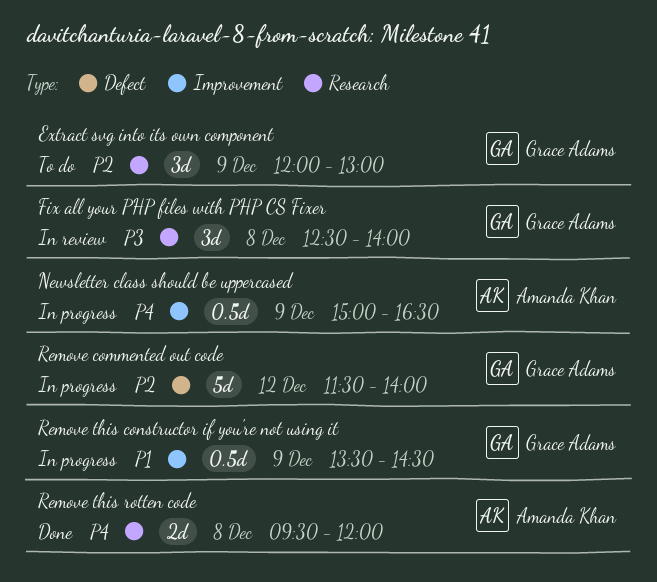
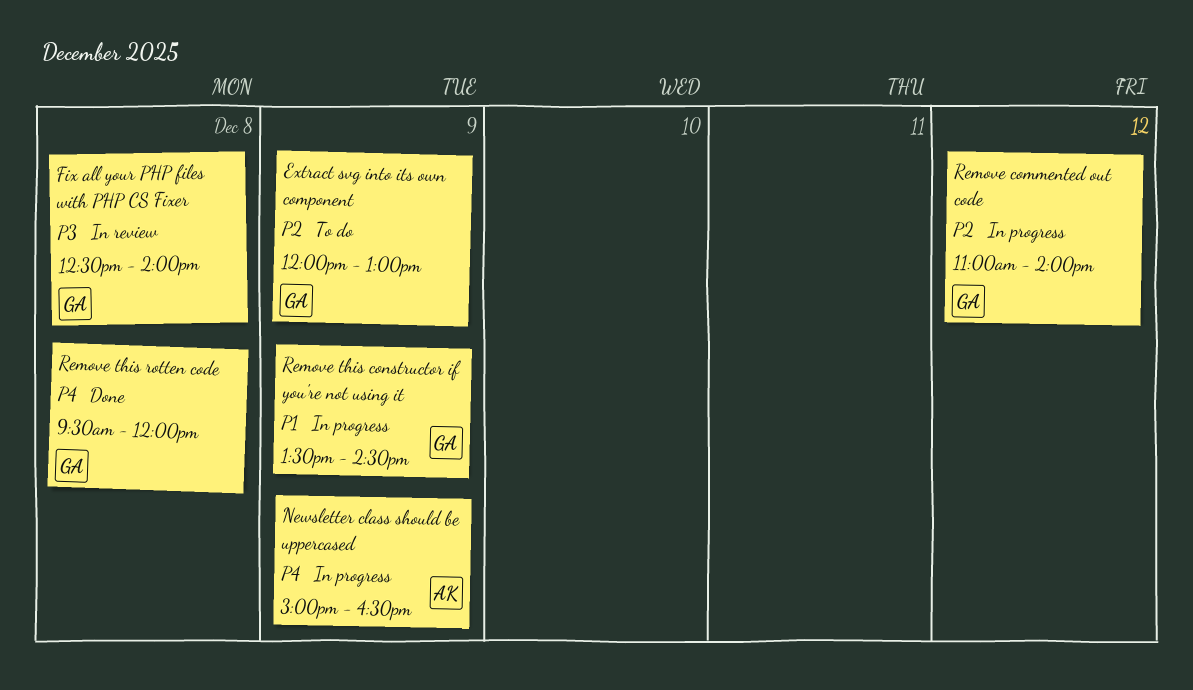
Remove commented out code, begins: 11:30 -> 11:00
Remove this rotten code, owner: Amanda Khan -> Grace Adams

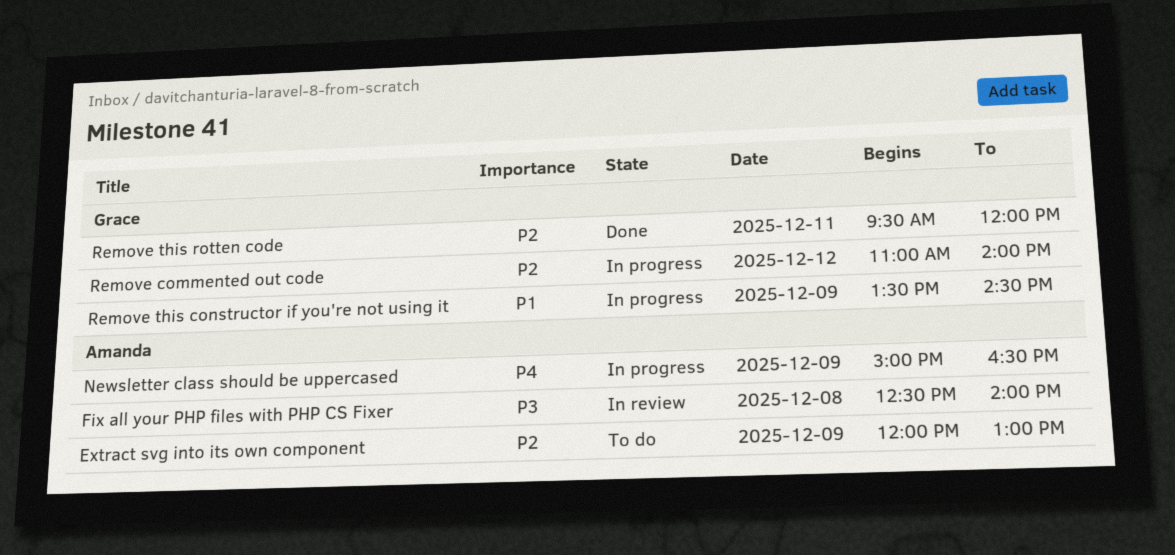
Extract svg into its own component, owner: Grace -> Amanda
Fix all your PHP files with PHP CS Fixer, owner: Grace -> Amanda
Remove this rotten code, priority: P4 -> P2
Remove this rotten code, day: Dec 8 -> Dec 11

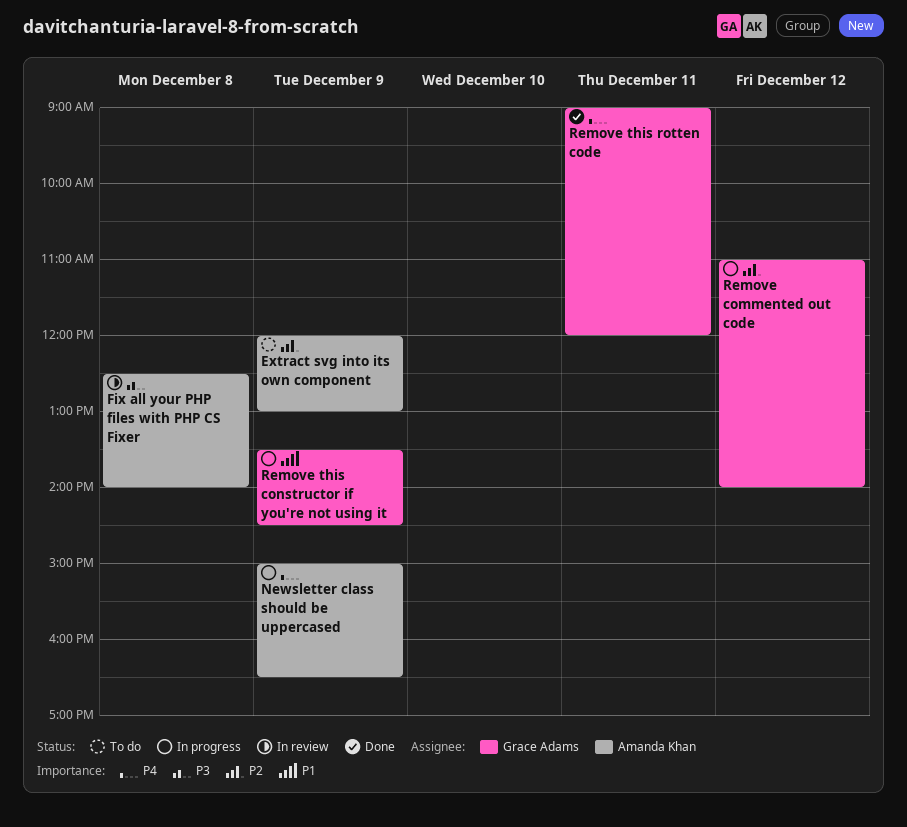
Remove this rotten code, priority: P2 -> P4
Remove this rotten code, begins: 09:30 -> 09:00

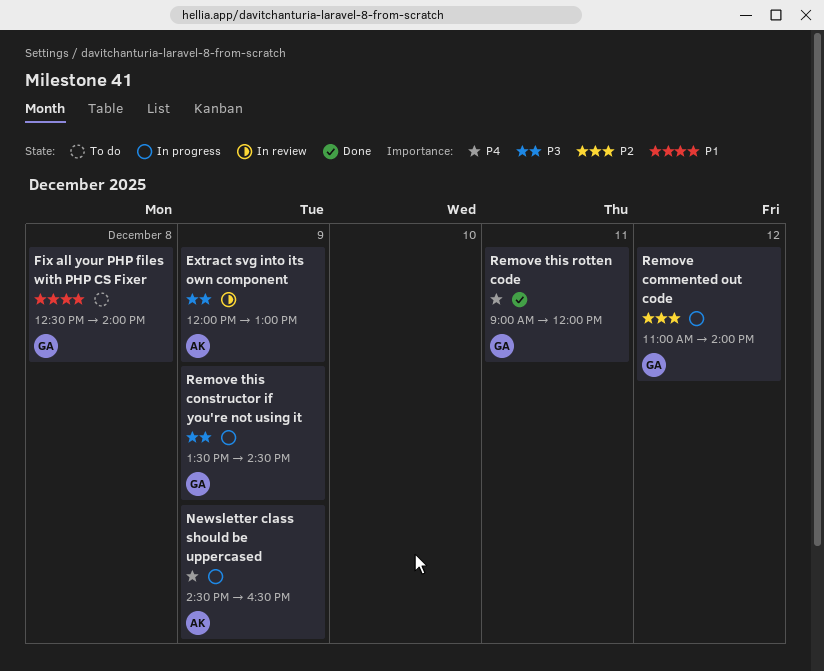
Extract svg into its own component, status: To do -> In review
Extract svg into its own component, priority: P2 -> P3
Fix all your PHP files with PHP CS Fixer, status: In review -> To do
Fix all your PHP files with PHP CS Fixer, owner: Amanda Khan -> Grace Adams
Fix all your PHP files with PHP CS Fixer, priority: P3 -> P1
Newsletter class should be uppercased, begins: 15:00 -> 14:30
Remove this constructor if you're not using it, priority: P1 -> P3

